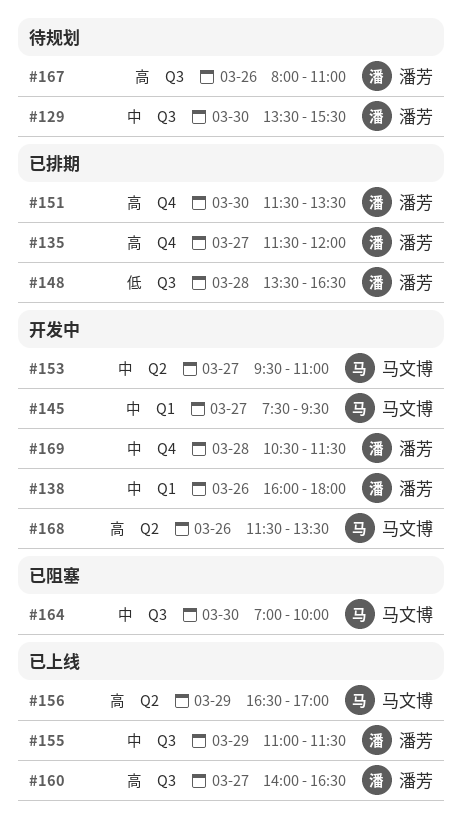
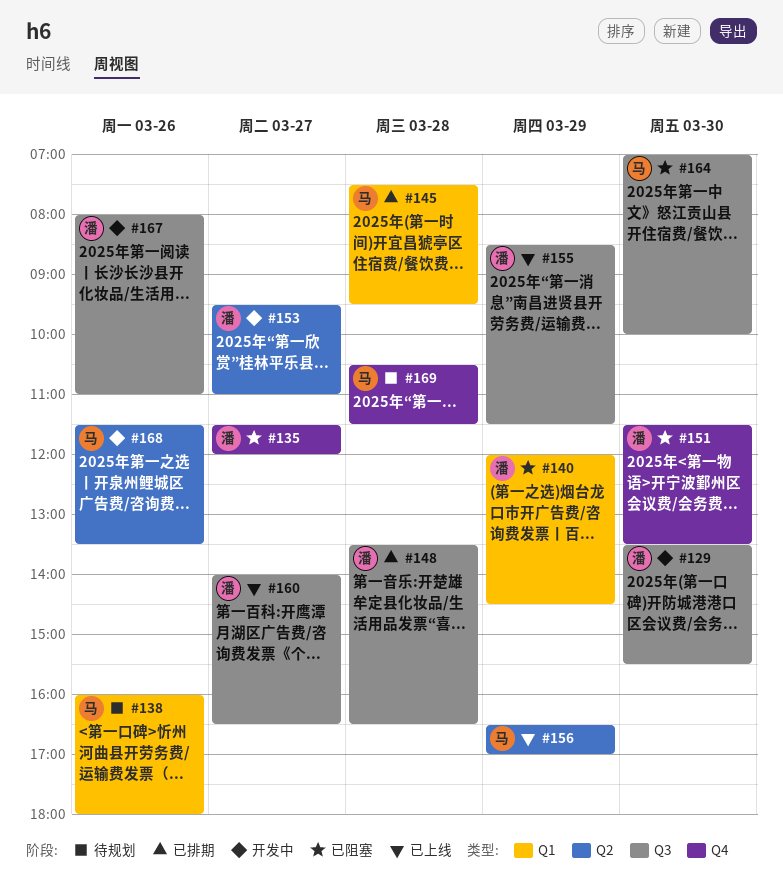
#129, status: 待规划 -> 开发中
#135, status: 已排期 -> 已阻塞
#138, status: 开发中 -> 待规划
#138, owner: 潘芳 -> 马文博
#140: none -> present
#145, status: 开发中 -> 已排期
#145, day: Mar 27 -> Mar 28
#151, status: 已排期 -> 已阻塞
#153, owner: 马文博 -> 潘芳
#155, begins: 11:00 -> 08:30
#167, status: 待规划 -> 开发中
#169, status: 开发中 -> 待规划
#169, owner: 潘芳 -> 马文博

